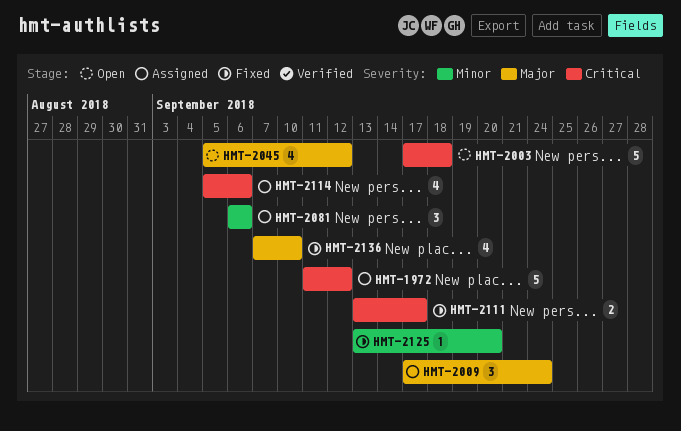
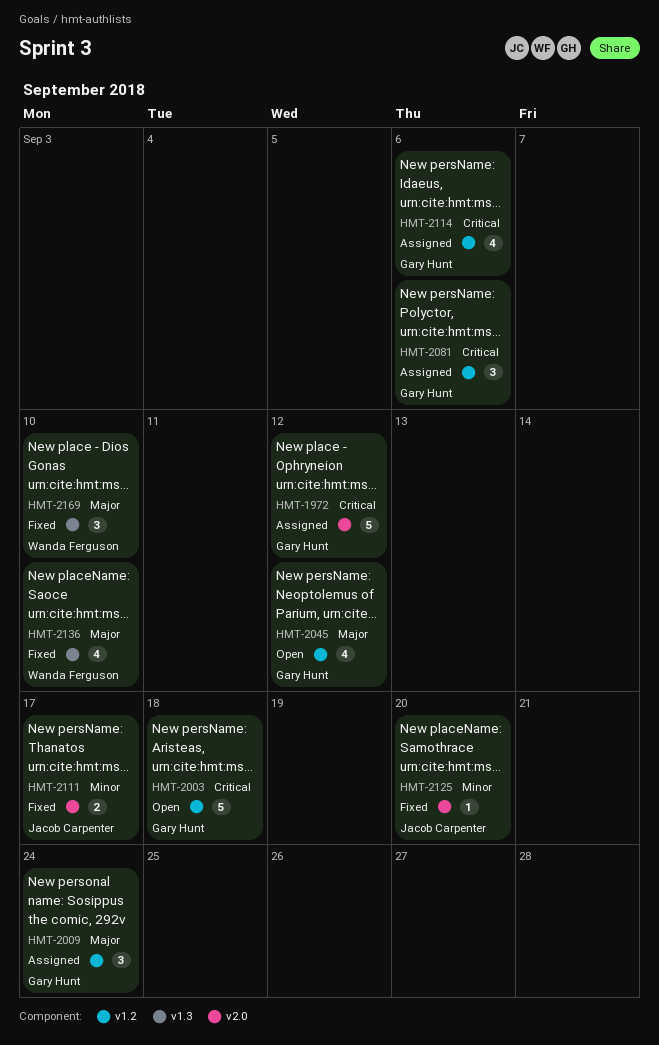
HMT-2081, priority: Minor -> Critical
HMT-2111, priority: Critical -> Minor
HMT-2169: none -> present

